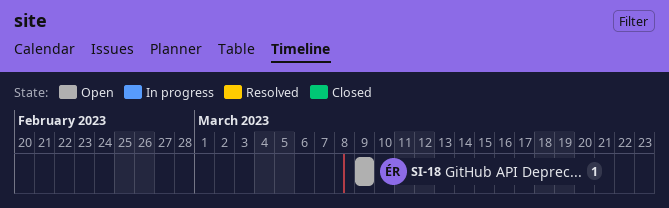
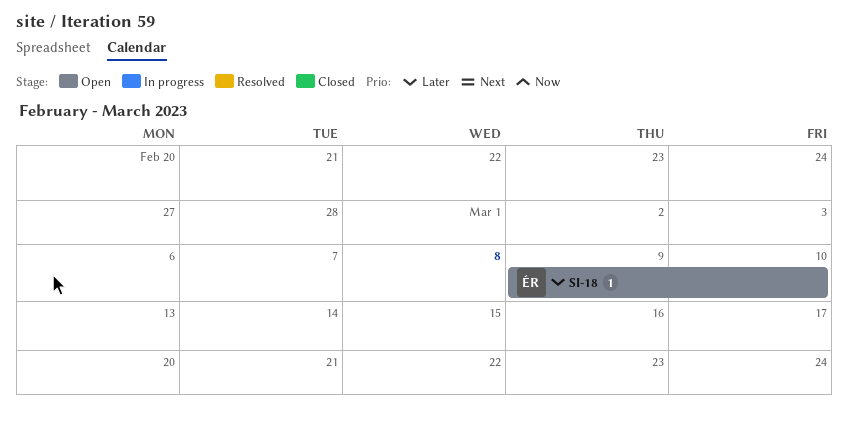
SI-18, due: Mar 9 -> Mar 10

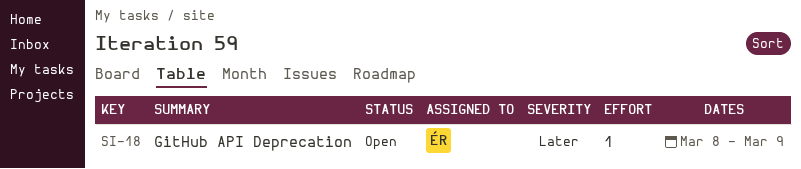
SI-18, start: Mar 9 -> Mar 8
SI-18, due: Mar 10 -> Mar 9

